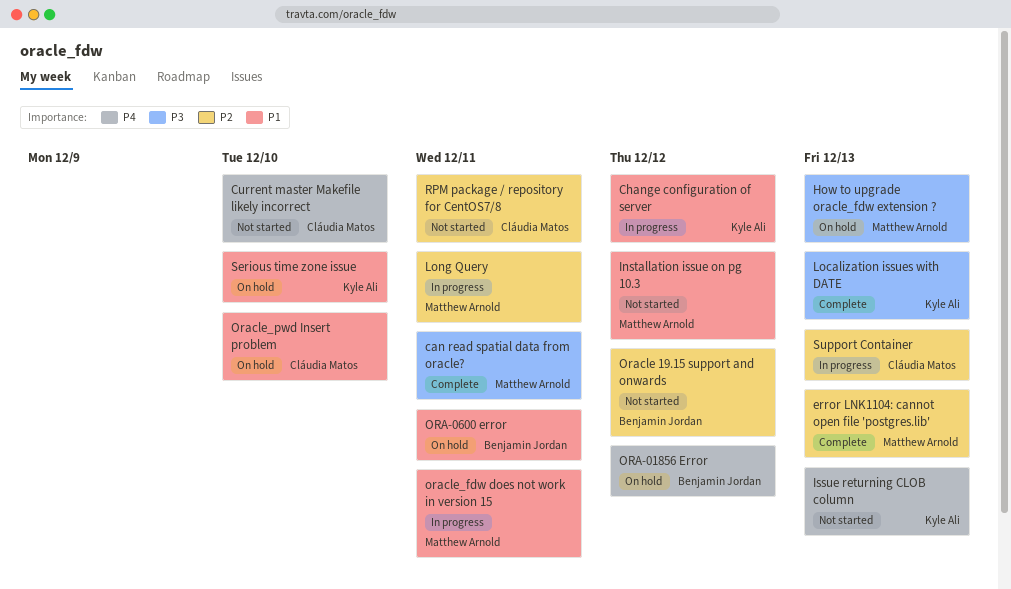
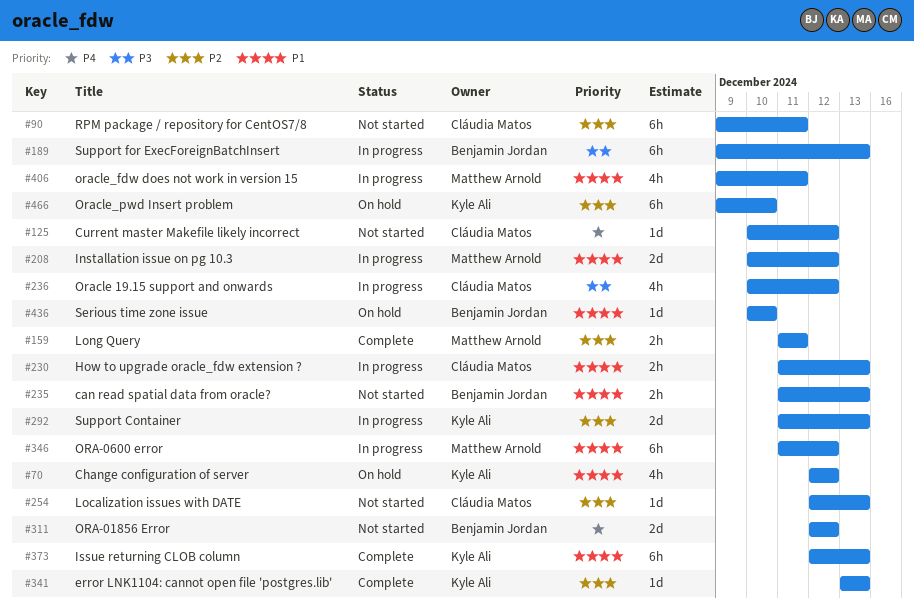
can read spatial data from oracle?, status: Complete -> Not started
can read spatial data from oracle?, owner: Matthew Arnold -> Benjamin Jordan
can read spatial data from oracle?, priority: P3 -> P1
can read spatial data from oracle?, due: Dec 11 -> Dec 13
Change configuration of server, status: In progress -> On hold
Current master Makefile likely incorrect, due: Dec 10 -> Dec 12
error LNK1104: cannot open file 'postgres.lib', owner: Matthew Arnold -> Kyle Ali
How to upgrade oracle_fdw extension ?, status: On hold -> In progress
How to upgrade oracle_fdw extension ?, owner: Matthew Arnold -> Cláudia Matos
How to upgrade oracle_fdw extension ?, priority: P3 -> P1
Installation issue on pg 10.3, status: Not started -> In progress
Issue returning CLOB column, status: Not started -> Complete
Issue returning CLOB column, priority: P4 -> P1
Localization issues with DATE, status: Complete -> Not started
Localization issues with DATE, owner: Kyle Ali -> Cláudia Matos
Localization issues with DATE, priority: P3 -> P2
Long Query, status: In progress -> Complete
ORA-01856 Error, status: On hold -> Not started
ORA-0600 error, status: On hold -> In progress
ORA-0600 error, owner: Benjamin Jordan -> Matthew Arnold
ORA-0600 error, due: Dec 11 -> Dec 12
Oracle 19.15 support and onwards, status: Not started -> In progress
Oracle 19.15 support and onwards, owner: Benjamin Jordan -> Cláudia Matos
Oracle 19.15 support and onwards, priority: P2 -> P3
Oracle_pwd Insert problem, owner: Cláudia Matos -> Kyle Ali
Oracle_pwd Insert problem, priority: P1 -> P2
Serious time zone issue, owner: Kyle Ali -> Benjamin Jordan
Support Container, owner: Cláudia Matos -> Kyle Ali
Support for ExecForeignBatchInsert: none -> present

